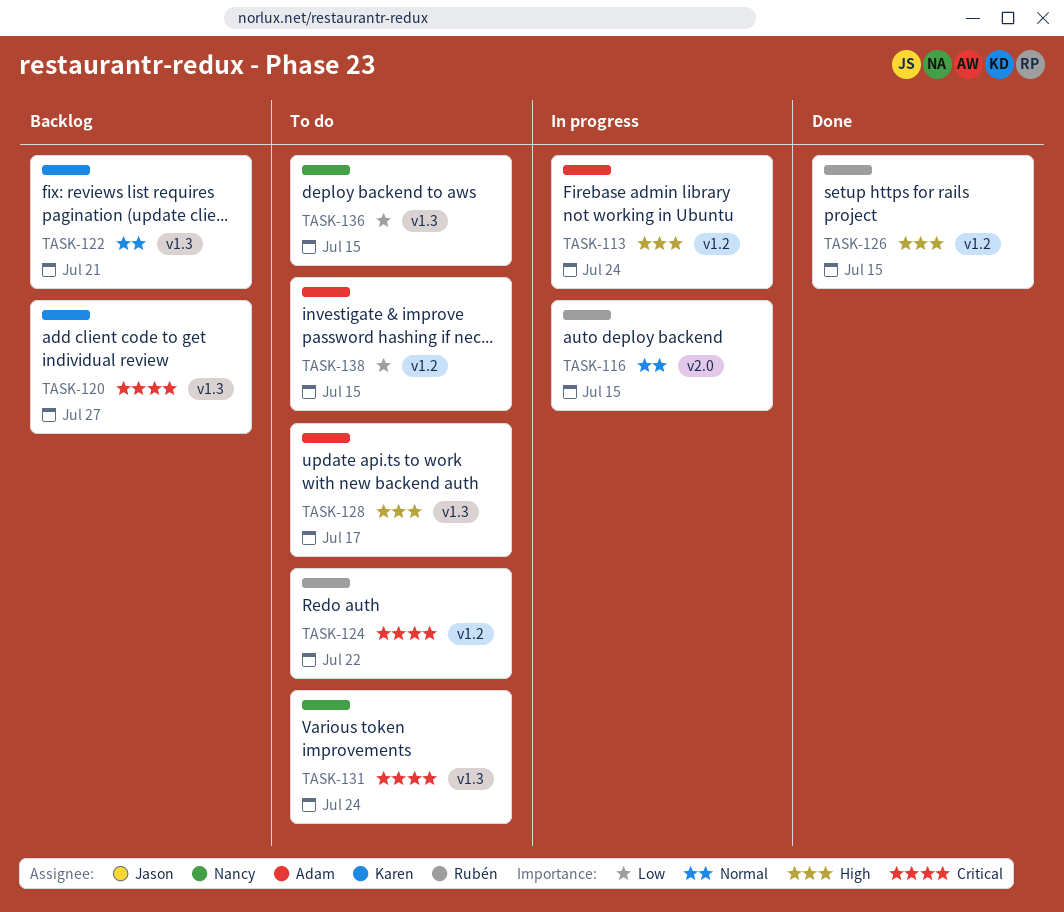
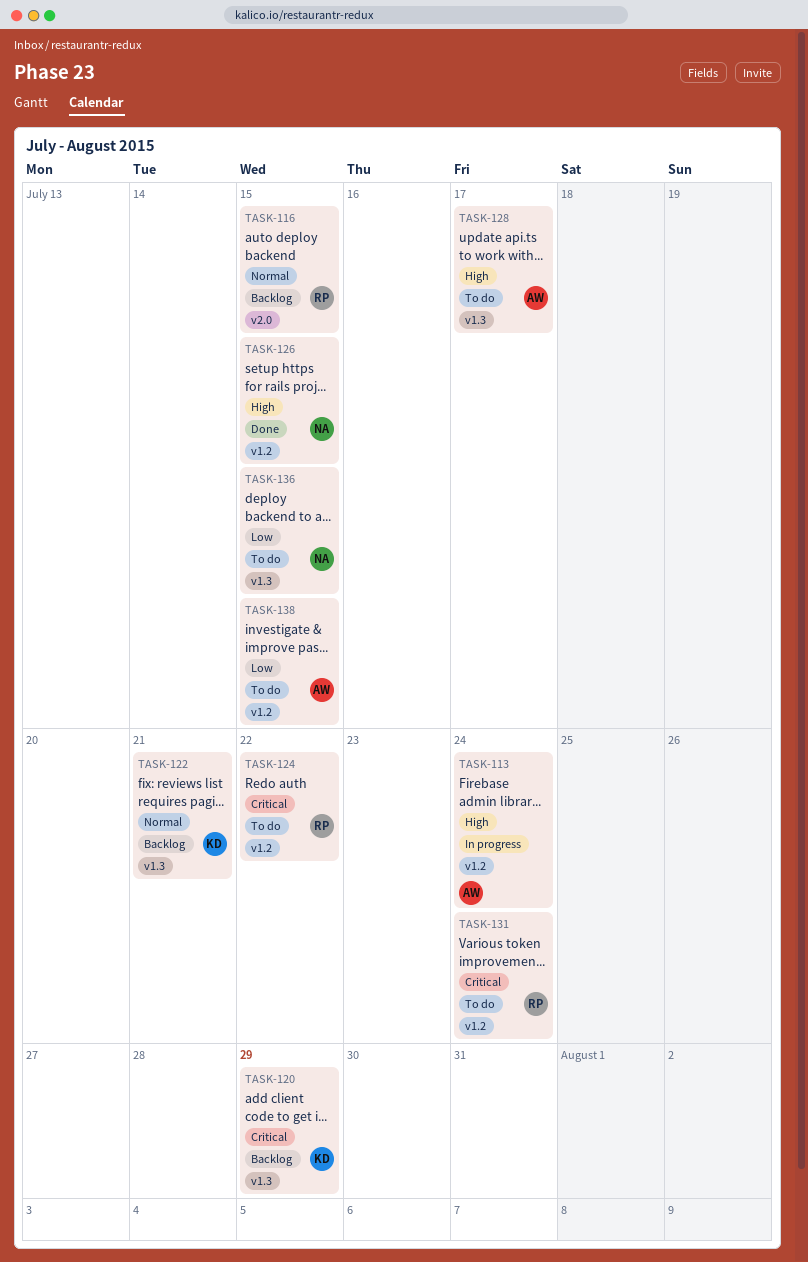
TASK-116, status: In progress -> Backlog
TASK-120, due: Jul 27 -> Jul 29
TASK-126, owner: Rubén -> Nancy
TASK-131, owner: Nancy -> Rubén
TASK-131, label: v1.3 -> v1.2

